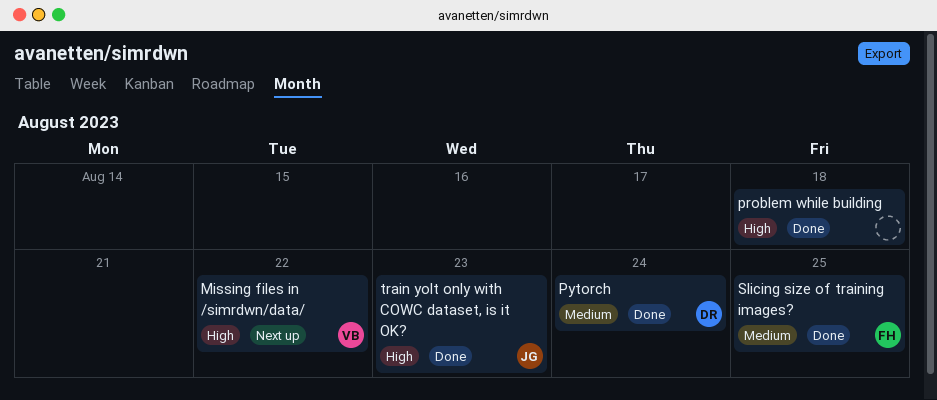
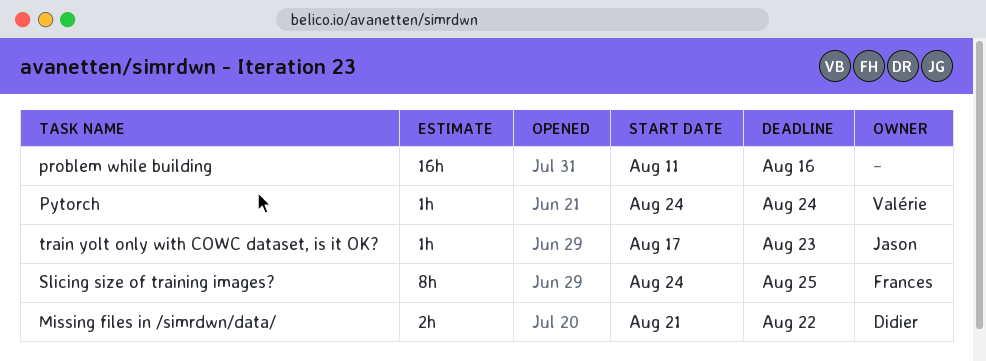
Missing files in /simrdwn/data/, owner: Valérie -> Didier
problem while building, due: Aug 18 -> Aug 16
Pytorch, owner: Didier -> Valérie

